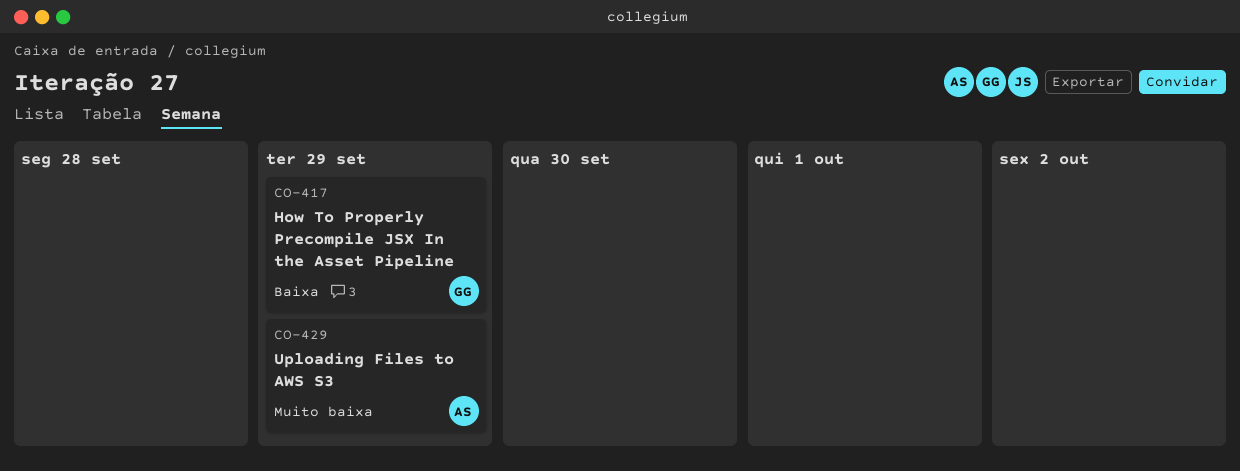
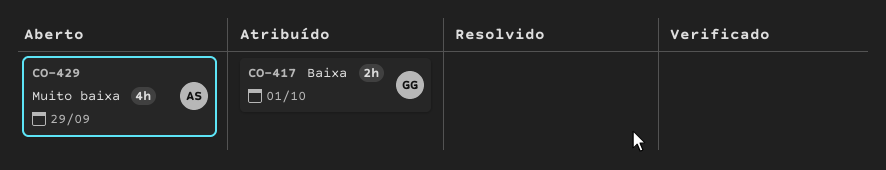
CO-417, due: Sep 29 -> Oct 1

